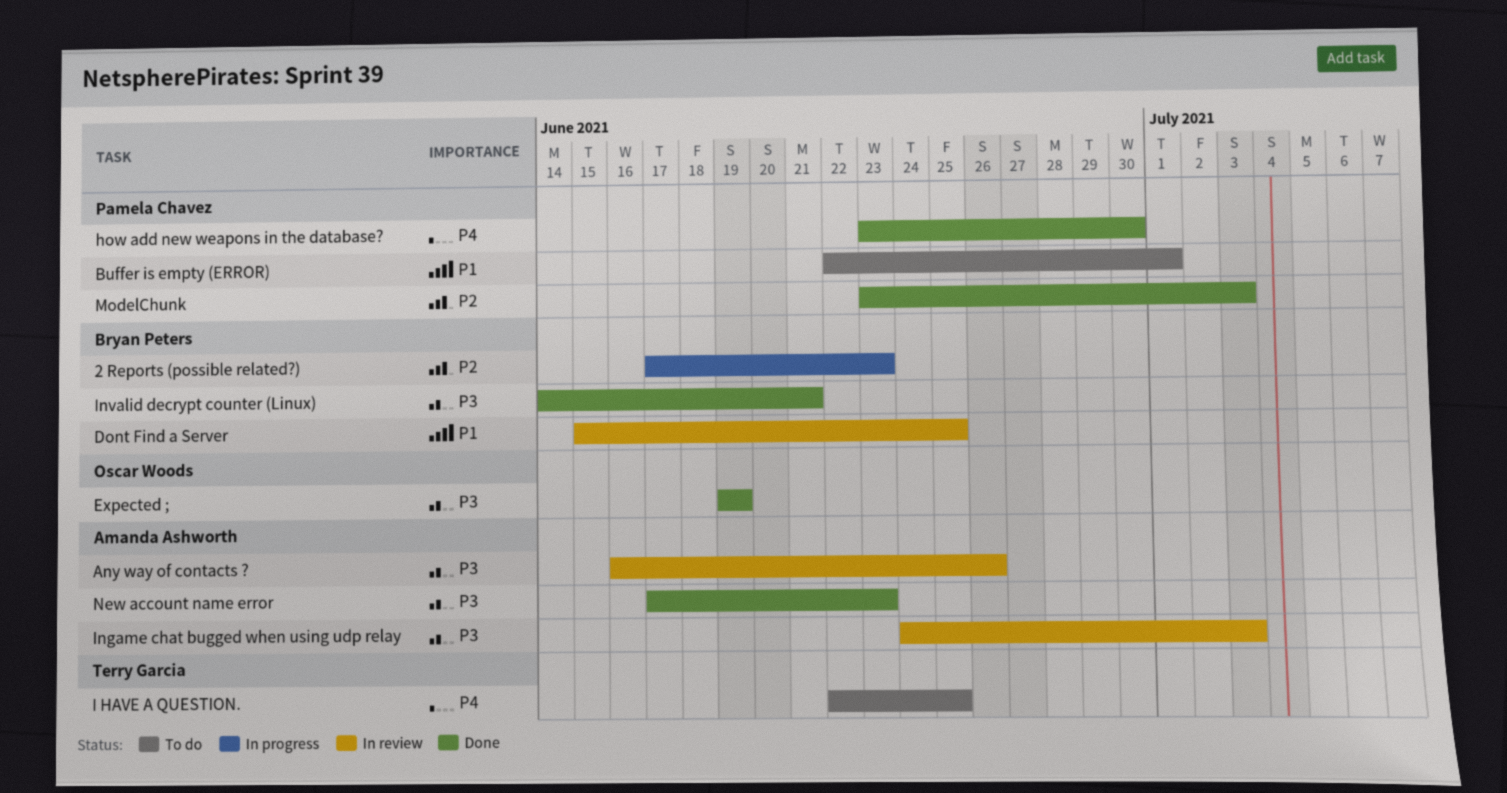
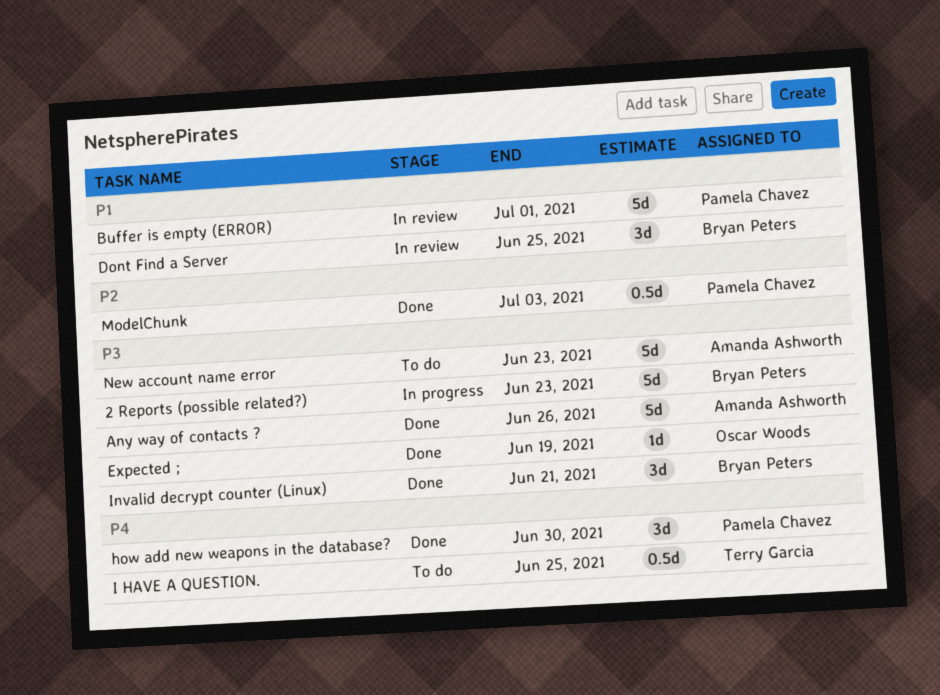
2 Reports (possible related?), priority: P2 -> P3
Any way of contacts ?, status: In review -> Done
Buffer is empty (ERROR), status: To do -> In review
Ingame chat bugged when using udp relay: present -> none
New account name error, status: Done -> To do

